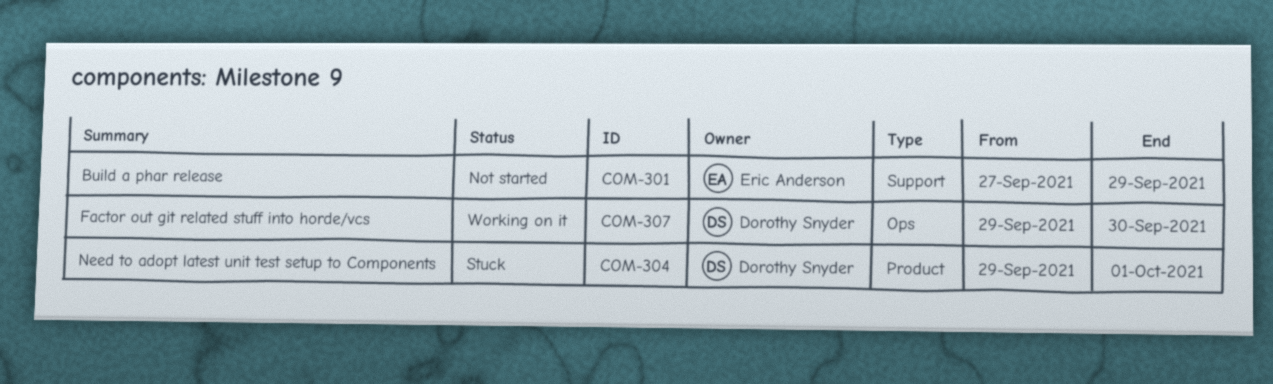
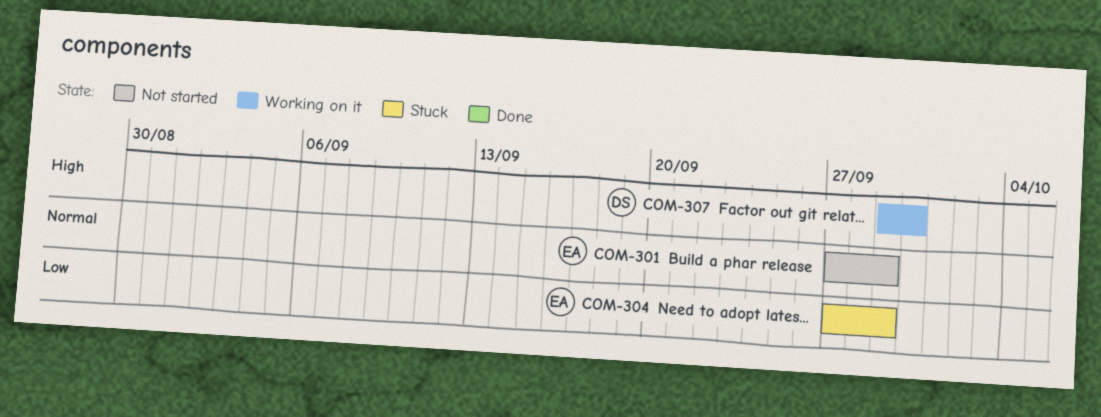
COM-304, owner: Dorothy Snyder -> Eric Anderson
COM-304, start: Sep 29 -> Sep 27
COM-304, due: Oct 1 -> Sep 29

